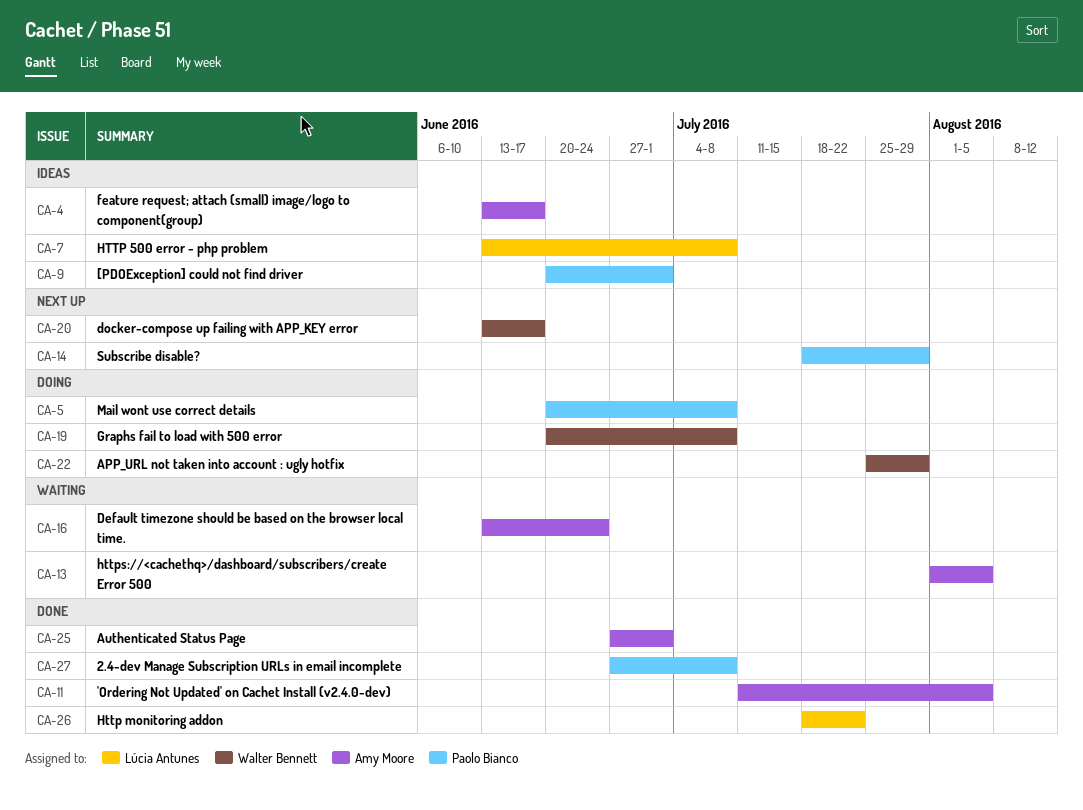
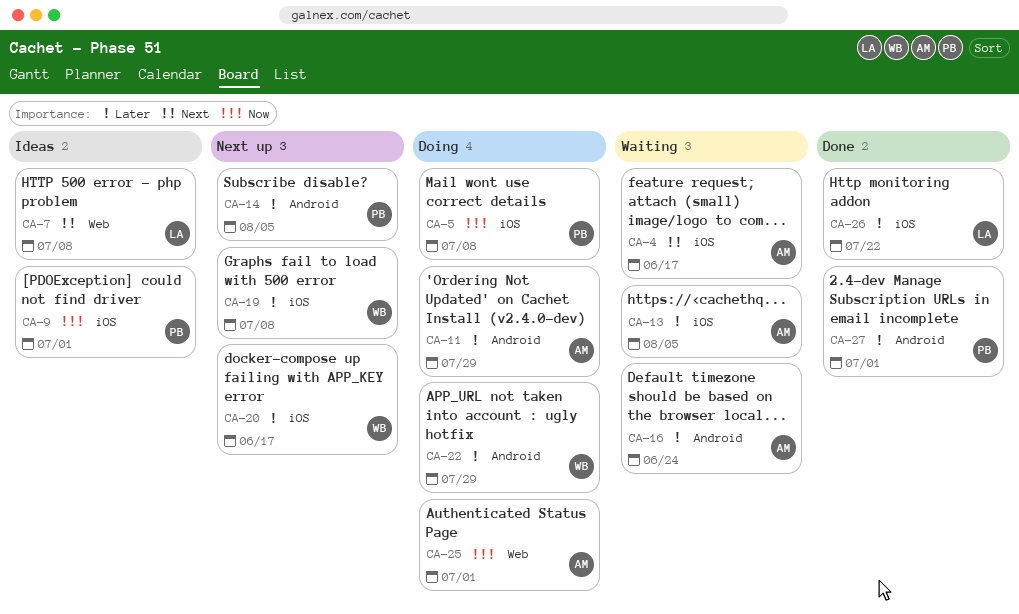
CA-4, status: Ideas -> Waiting
CA-11, status: Done -> Doing
CA-11, due: Aug 5 -> Jul 29
CA-14, due: Jul 29 -> Aug 5
CA-19, status: Doing -> Next up
CA-25, status: Done -> Doing
CA-27, due: Jul 8 -> Jul 1

